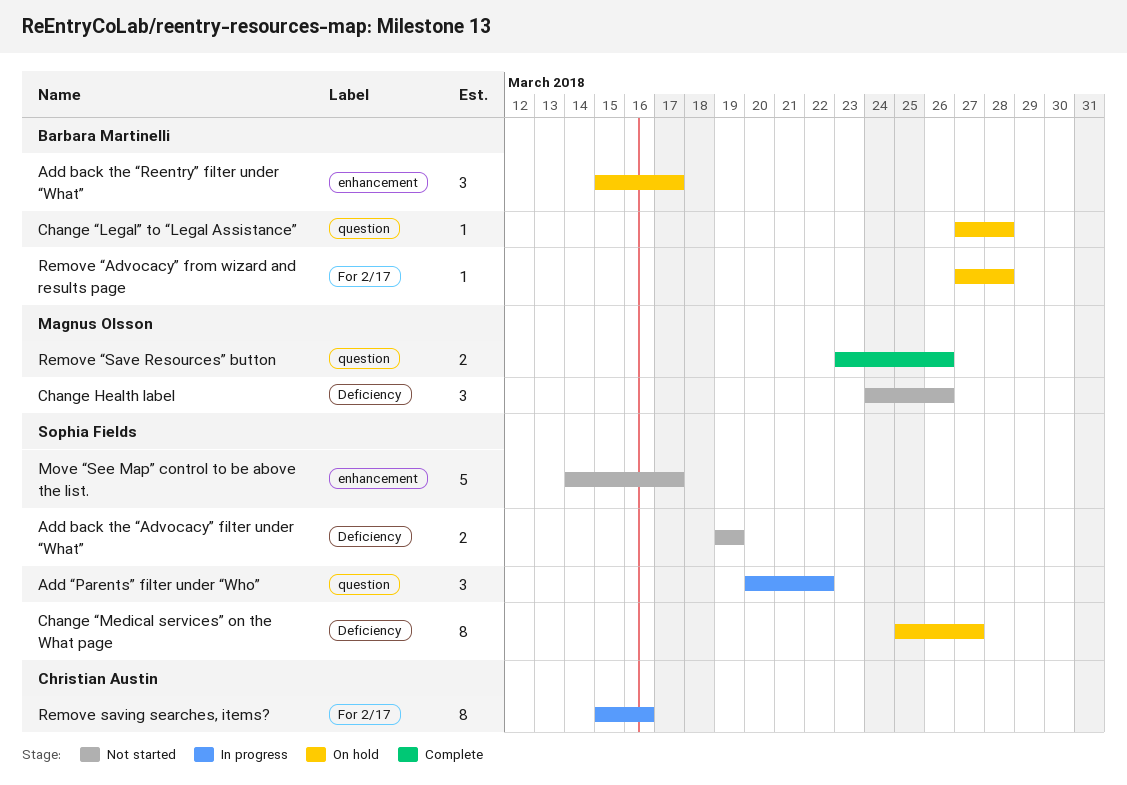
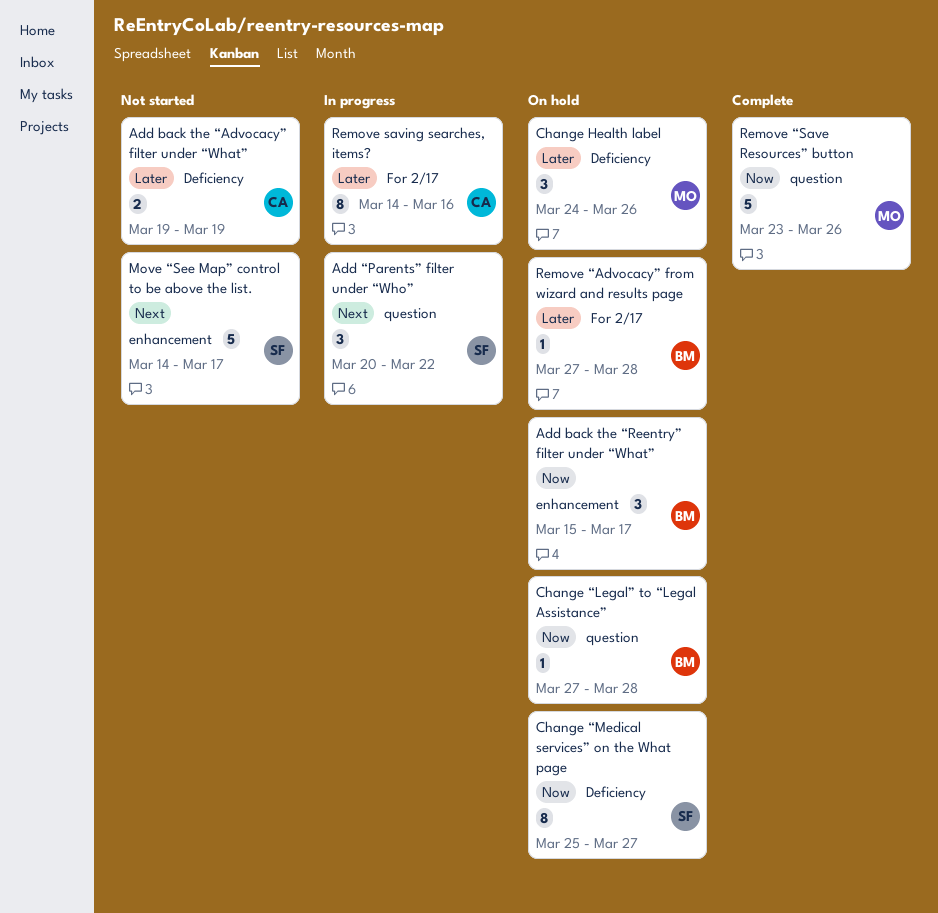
Add back the “Advocacy” filter under “What”, owner: Sophia Fields -> Christian Austin
Change Health label, status: Not started -> On hold
Remove saving searches, items?, start: Mar 15 -> Mar 14
Remove “Save Resources” button, estimate: 2 -> 5

